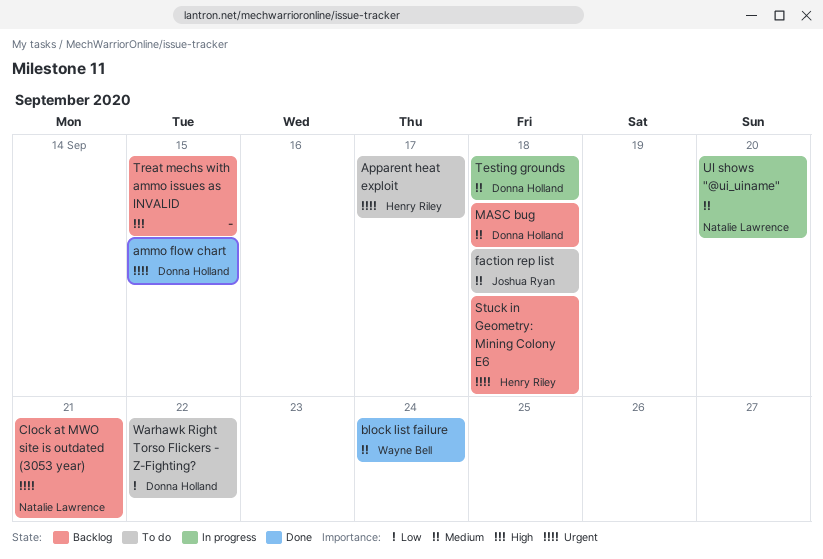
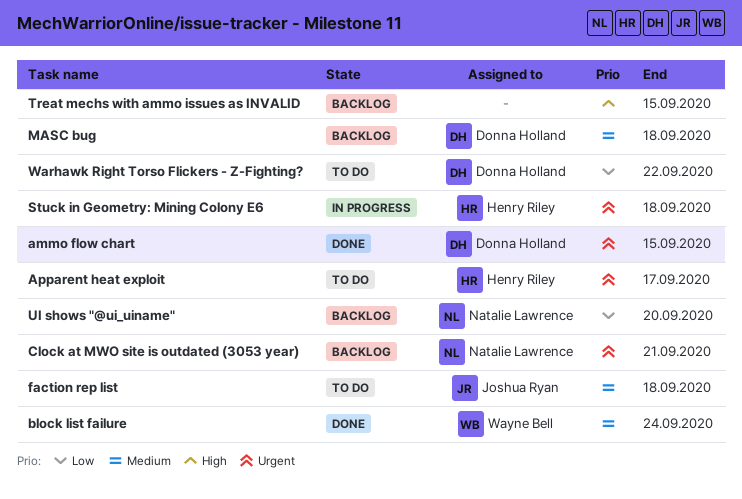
Stuck in Geometry: Mining Colony E6, status: Backlog -> In progress
Testing grounds: present -> none
UI shows "@ui_uiname", status: In progress -> Backlog
UI shows "@ui_uiname", priority: Medium -> Low

